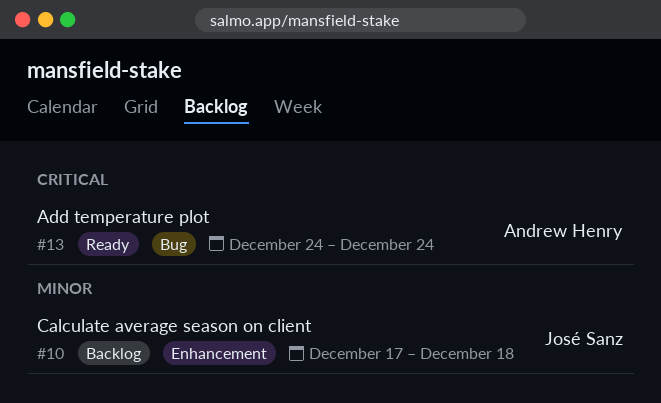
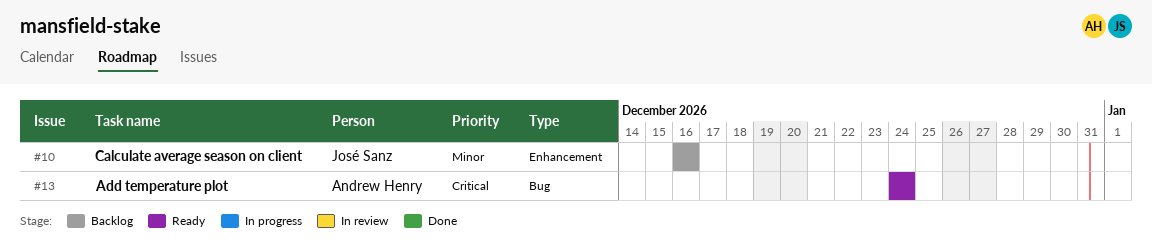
#10, start: Dec 17 -> Dec 16
#10, due: Dec 18 -> Dec 16

